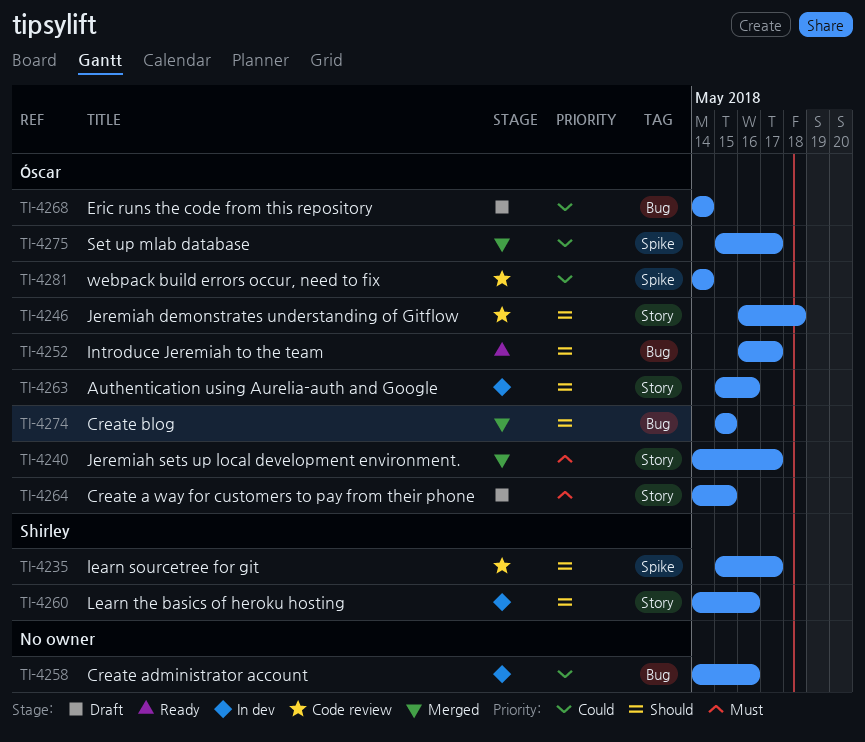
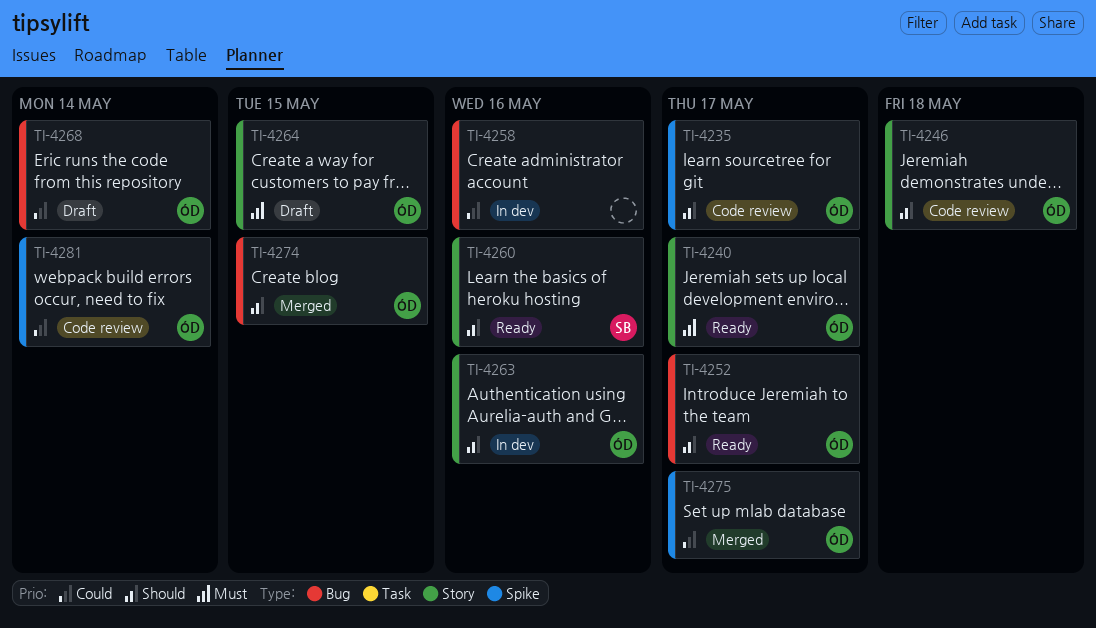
TI-4235, owner: Shirley -> Óscar
TI-4240, status: Merged -> Ready
TI-4260, status: In dev -> Ready

